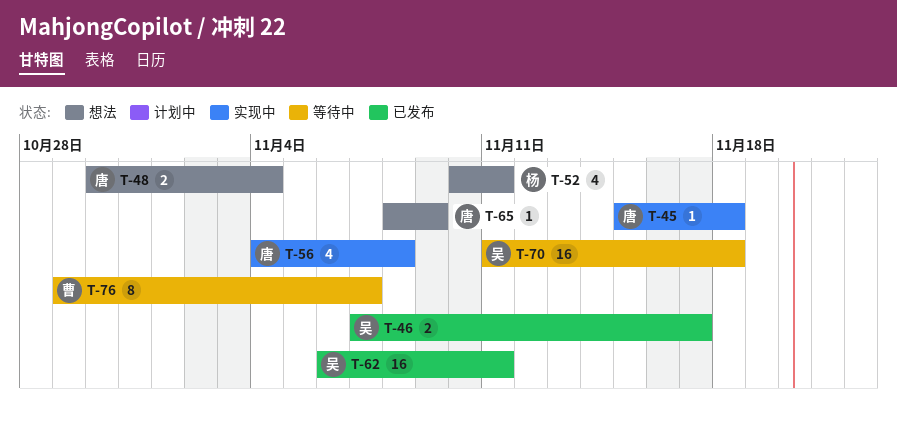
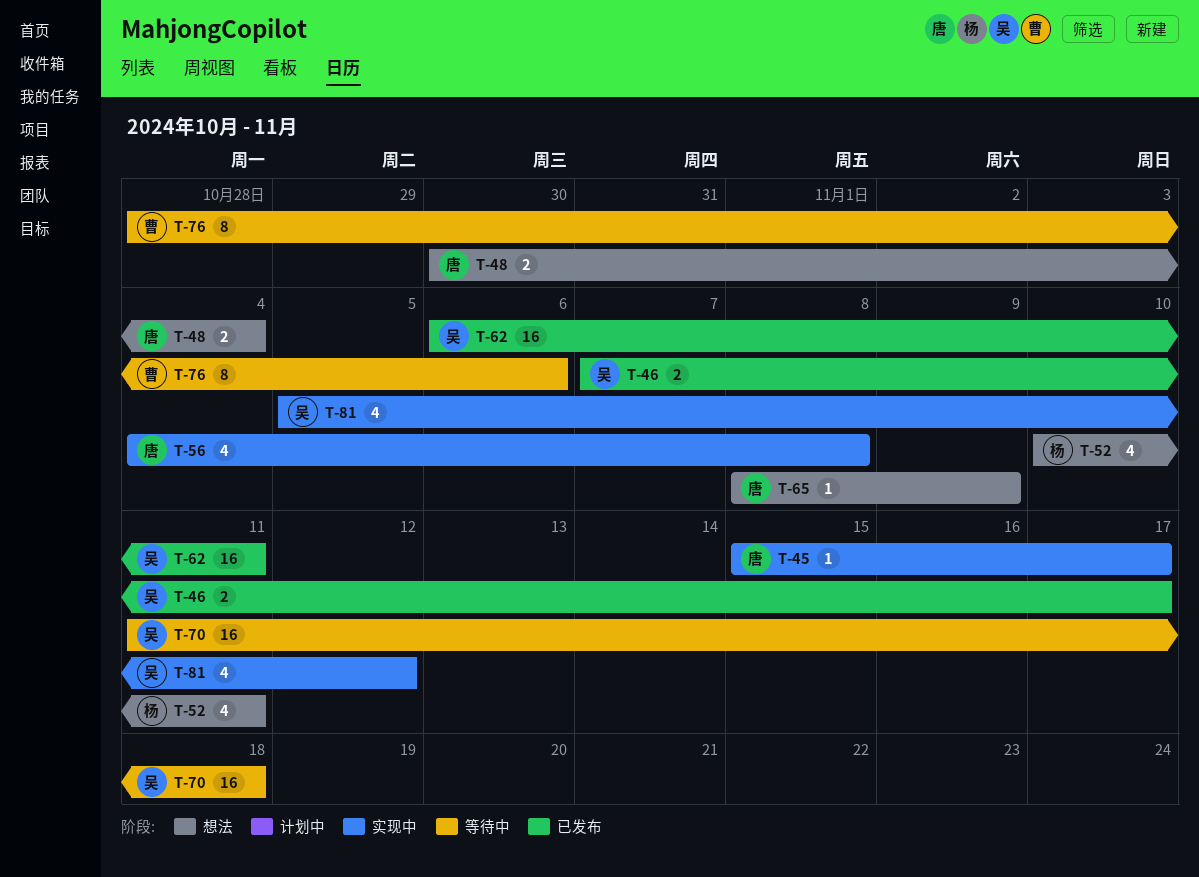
T-45, due: Nov 18 -> Nov 17
T-76, start: Oct 29 -> Oct 28
T-76, due: Nov 7 -> Nov 6
T-81: none -> present

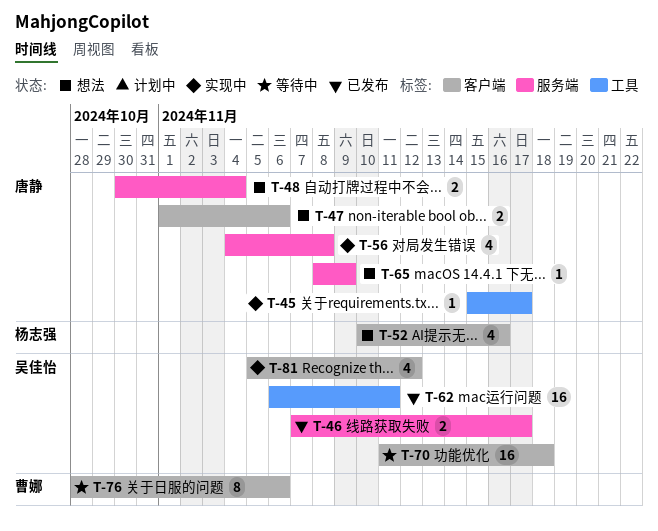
T-47: none -> present
T-52, due: Nov 11 -> Nov 16

